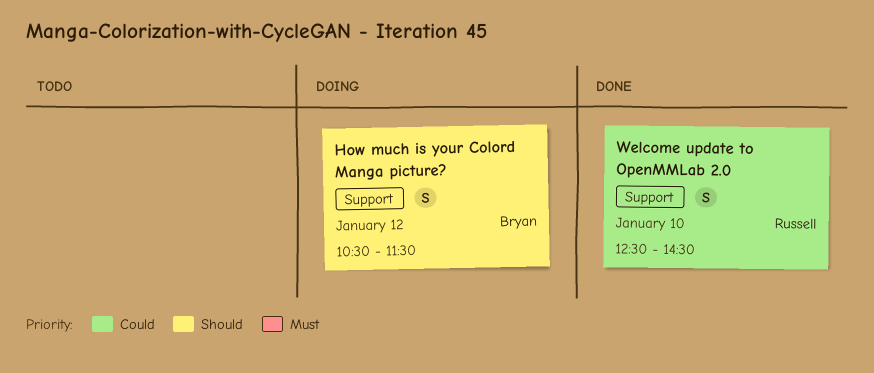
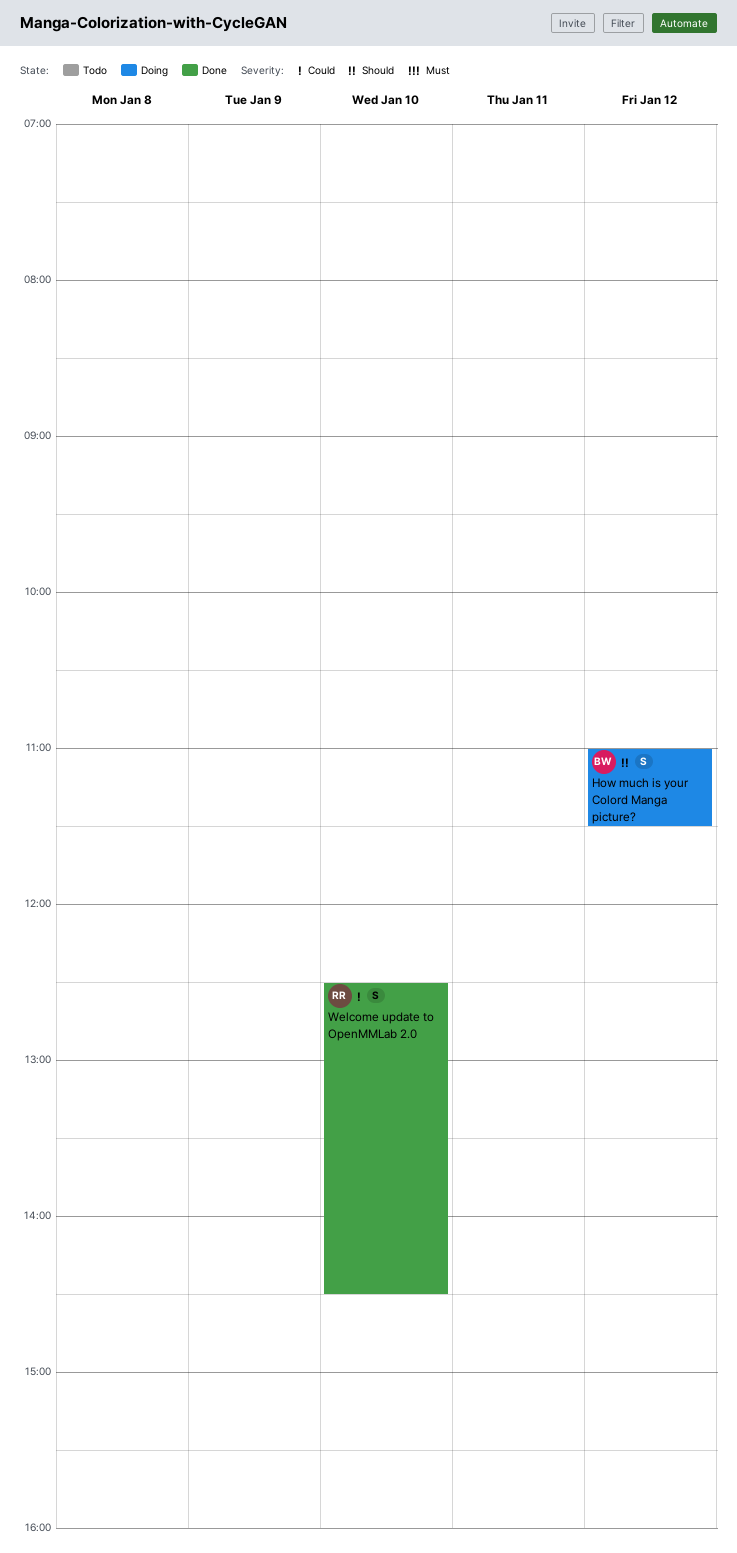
How much is your Colord Manga picture?, begins: 10:30 -> 11:00

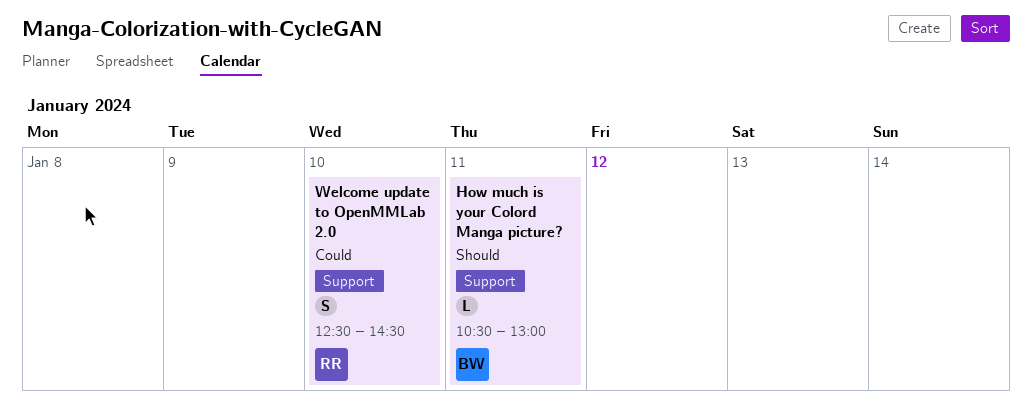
How much is your Colord Manga picture?, estimate: S -> L
How much is your Colord Manga picture?, day: Jan 12 -> Jan 11
How much is your Colord Manga picture?, begins: 11:00 -> 10:30
How much is your Colord Manga picture?, ends: 11:30 -> 13:00

